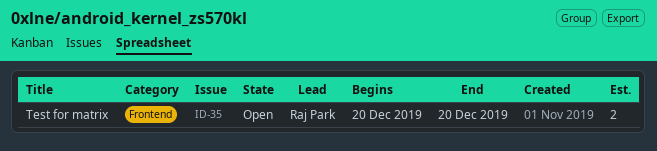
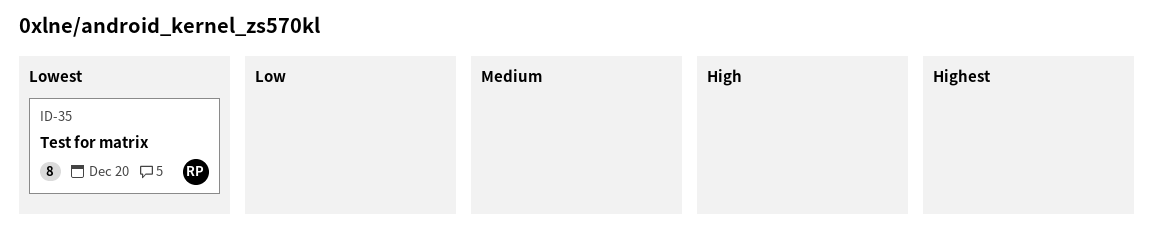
ID-35, estimate: 2 -> 8

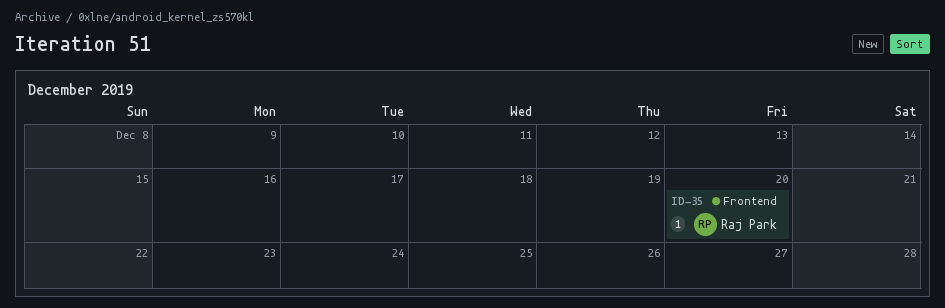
ID-35, estimate: 8 -> 1

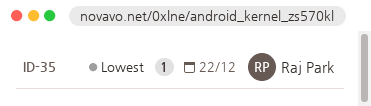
ID-35, due: Dec 20 -> Dec 22

